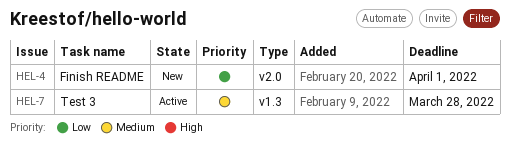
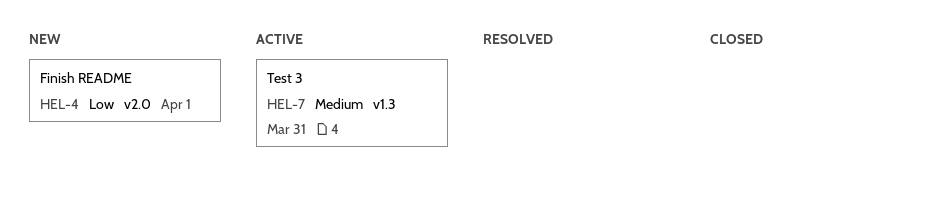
HEL-7, due: Mar 28 -> Mar 31

